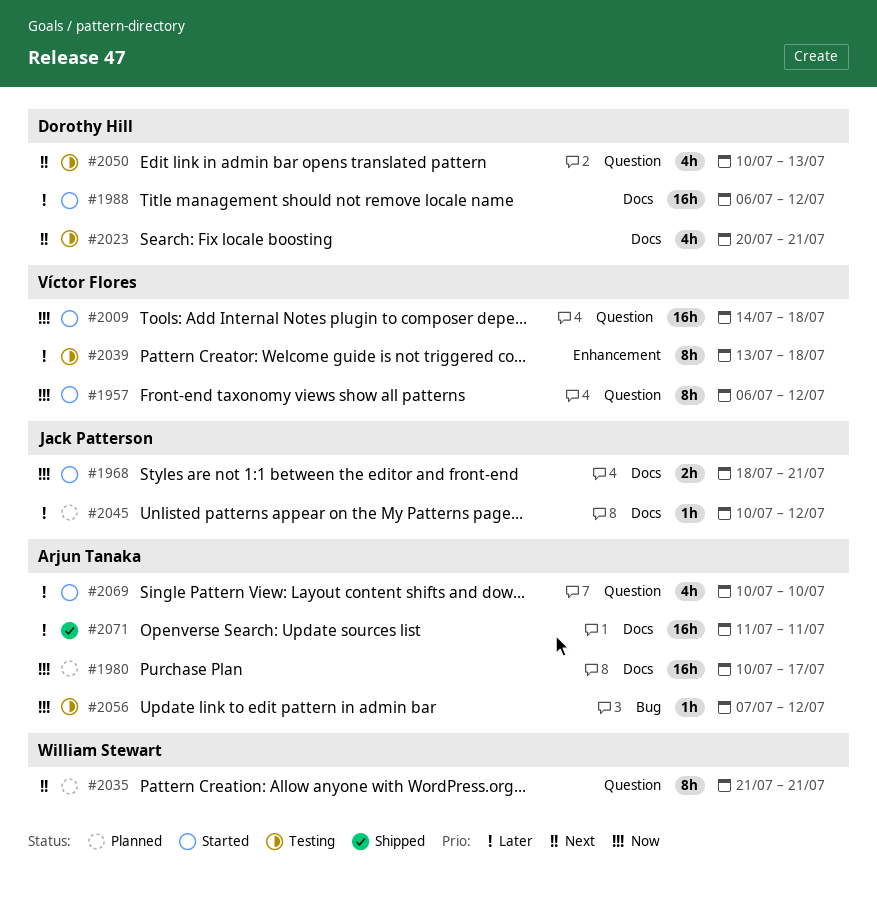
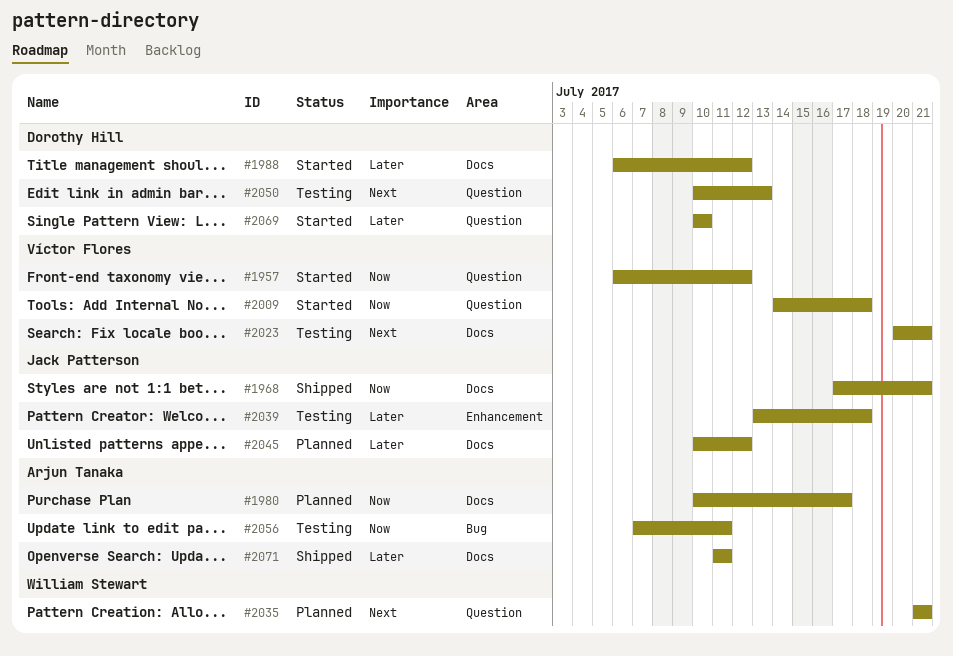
#1968, status: Started -> Shipped
#1968, start: Jul 18 -> Jul 17
#2023, owner: Dorothy Hill -> Víctor Flores
#2039, owner: Víctor Flores -> Jack Patterson
#2056, due: Jul 12 -> Jul 11
#2069, owner: Arjun Tanaka -> Dorothy Hill

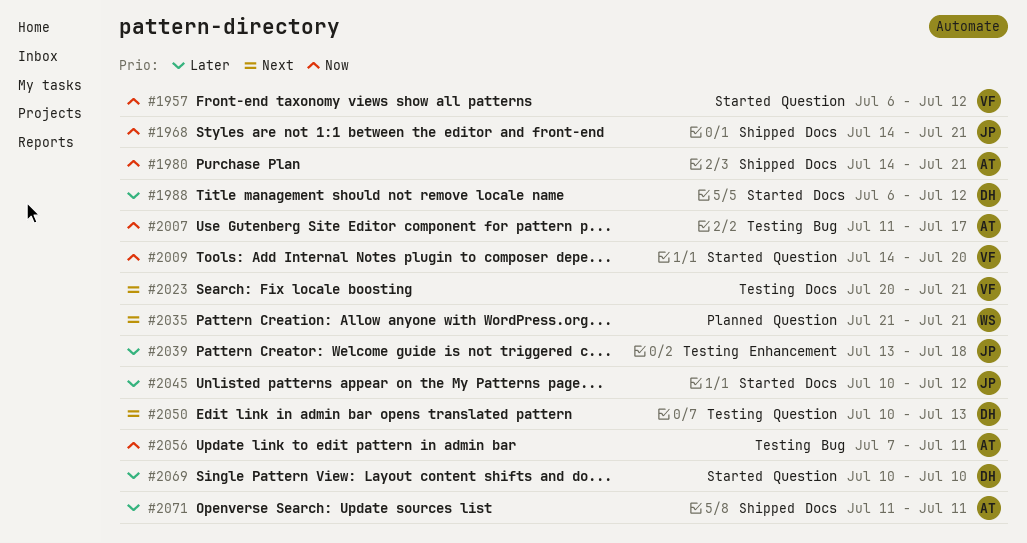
#1968, start: Jul 17 -> Jul 14
#1980, status: Planned -> Shipped
#1980, start: Jul 10 -> Jul 14
#1980, due: Jul 17 -> Jul 21
#2007: none -> present
#2009, due: Jul 18 -> Jul 20
#2045, status: Planned -> Started

